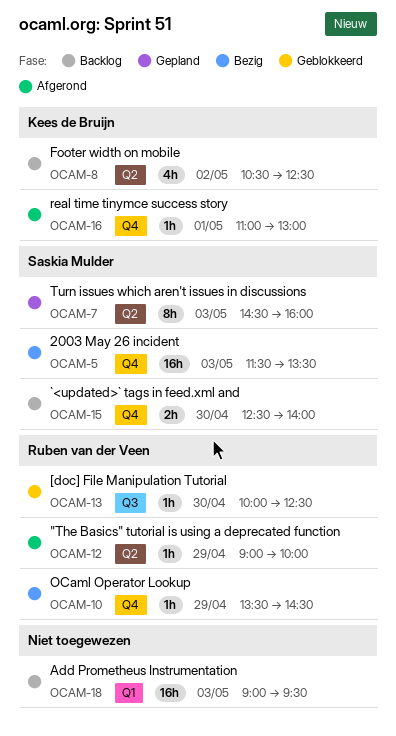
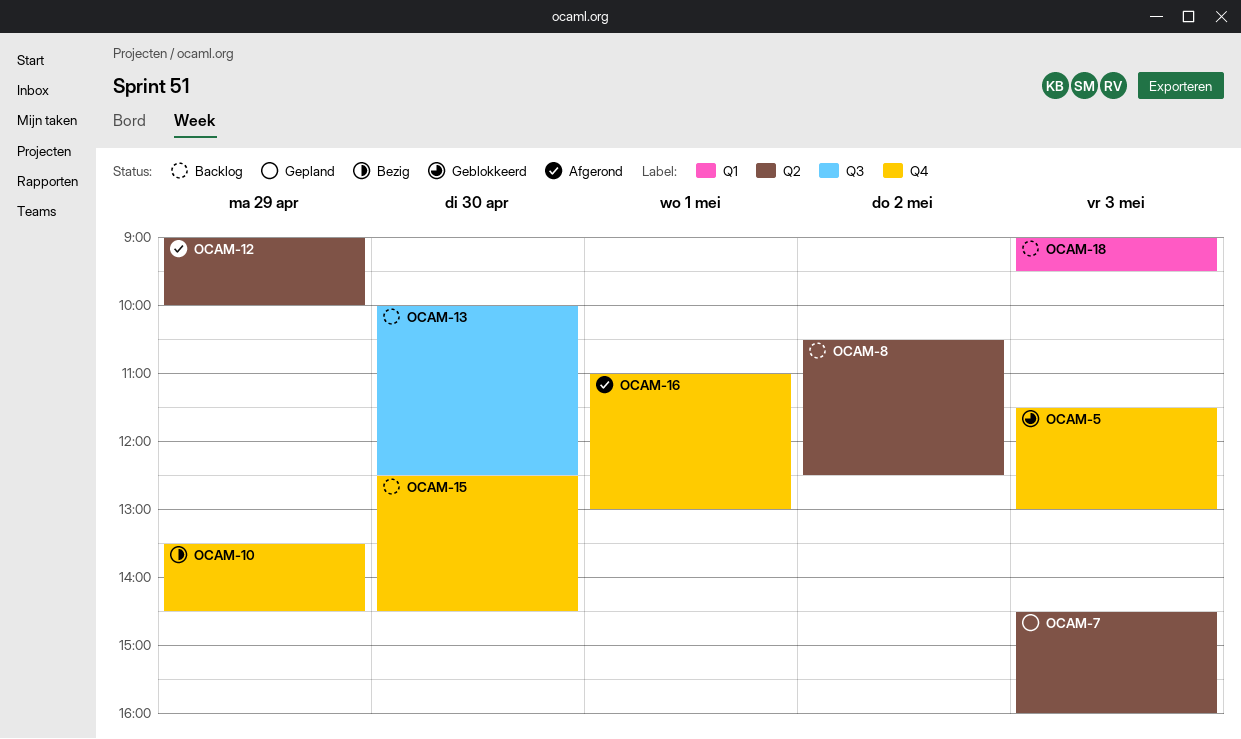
OCAM-5, status: Bezig -> Geblokkeerd
OCAM-5, ends: 13:30 -> 13:00
OCAM-13, status: Geblokkeerd -> Backlog
OCAM-15, ends: 14:00 -> 14:30

